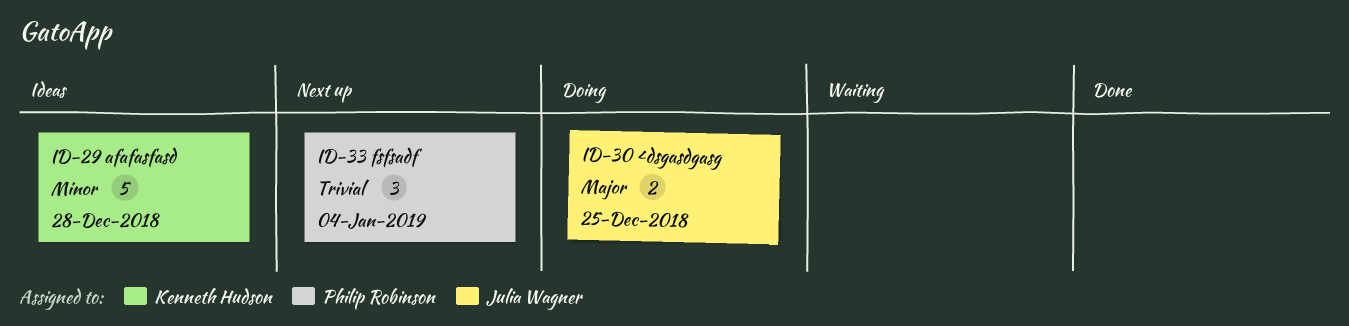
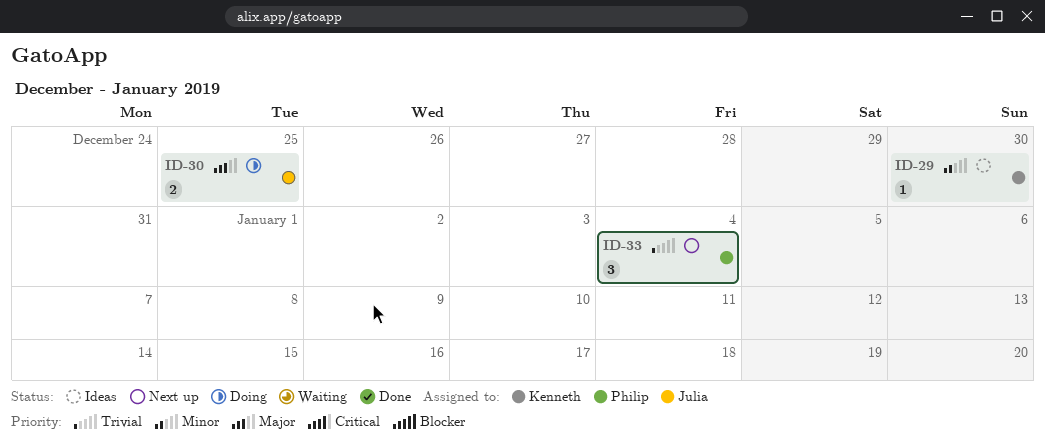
ID-29, estimate: 5 -> 1
ID-29, due: Dec 28 -> Dec 30

